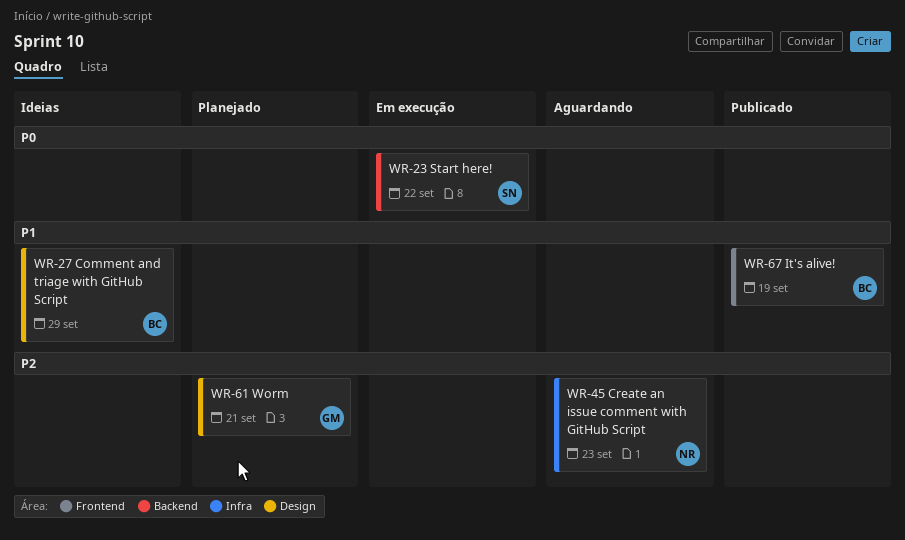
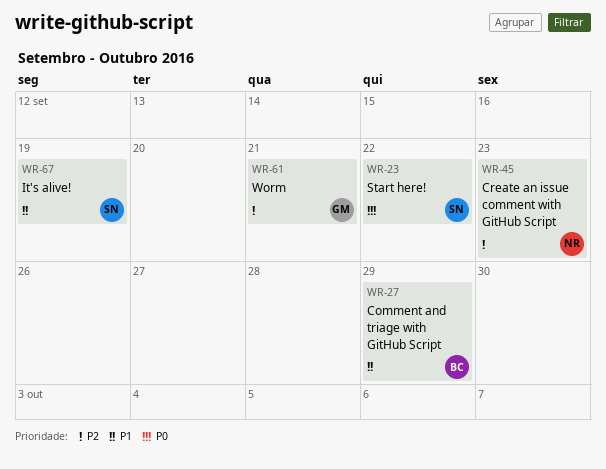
WR-67, owner: BC -> SN

